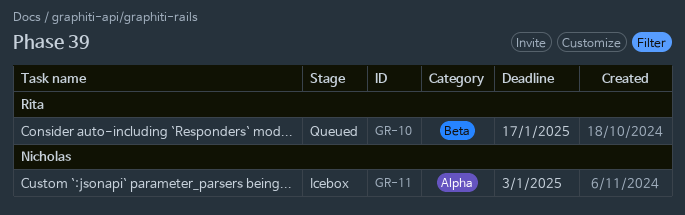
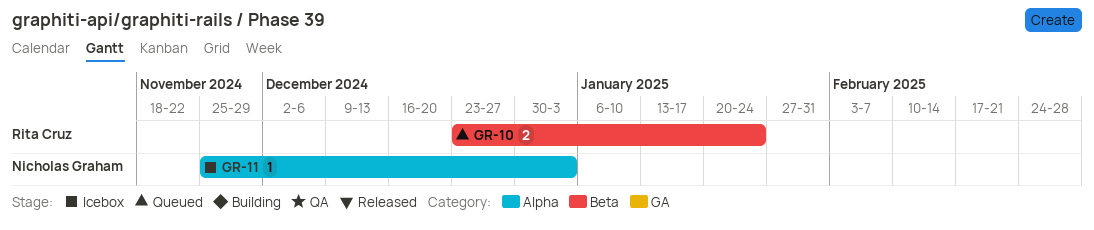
GR-10, due: Jan 17 -> Jan 24

